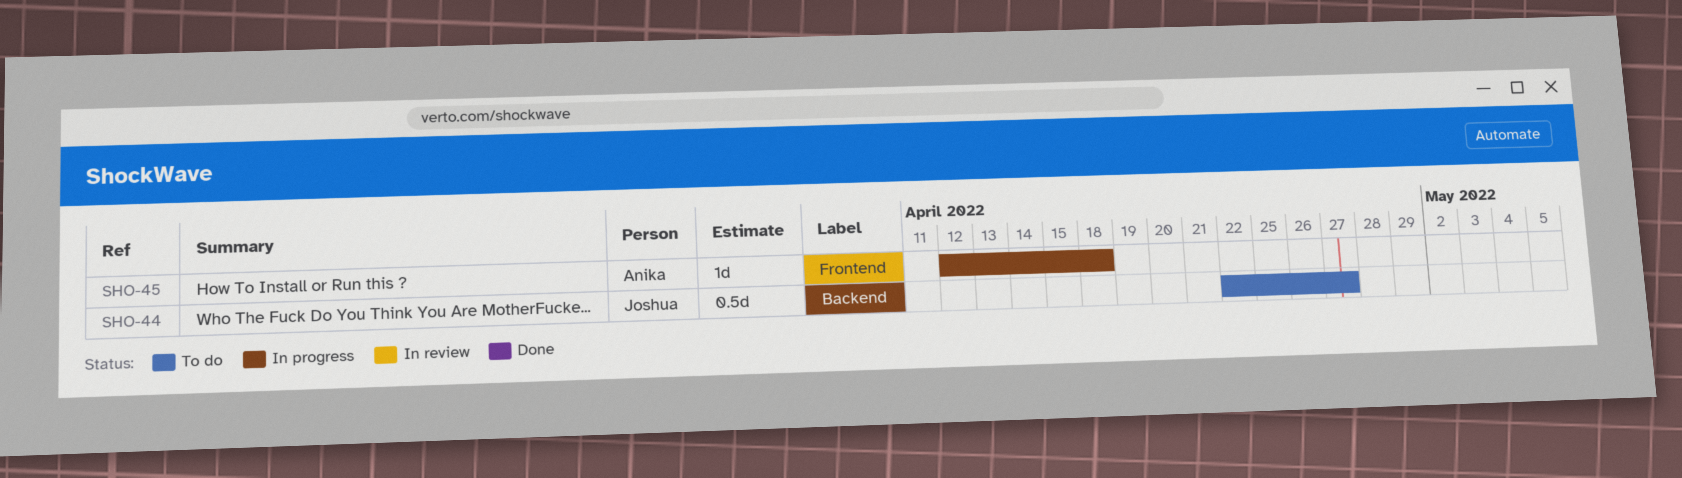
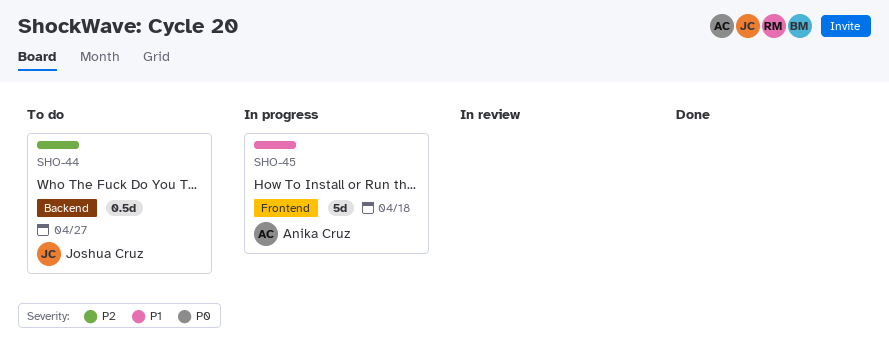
SHO-45, estimate: 1d -> 5d

